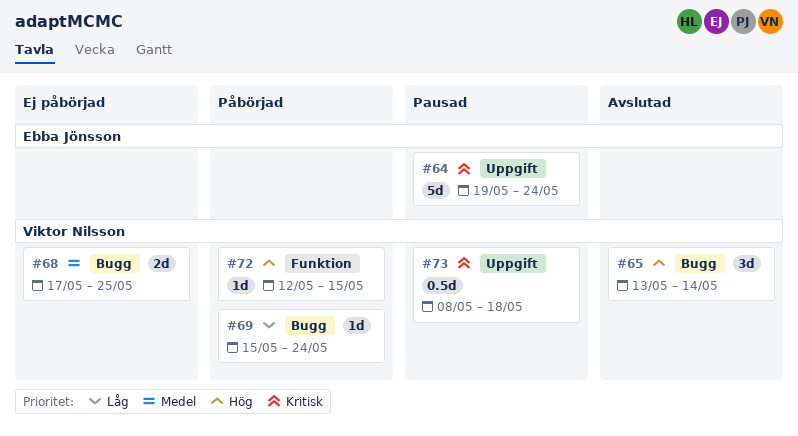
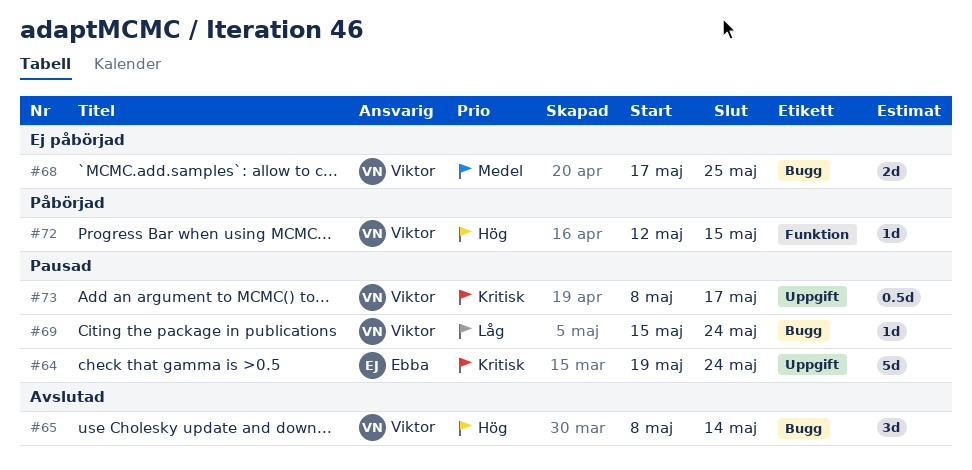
#65, start: May 13 -> May 8
#69, status: Påbörjad -> Pausad
#73, due: May 18 -> May 17

